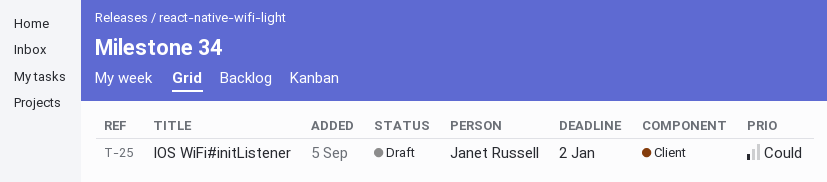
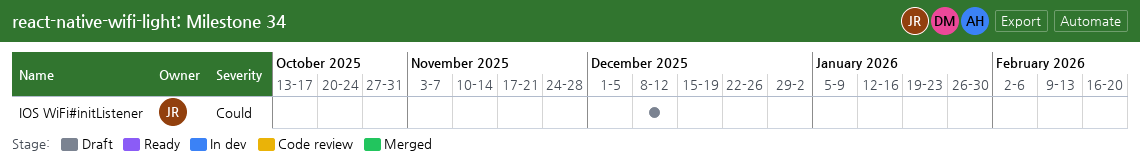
IOS WiFi#initListener, due: Jan 2 -> Dec 12

